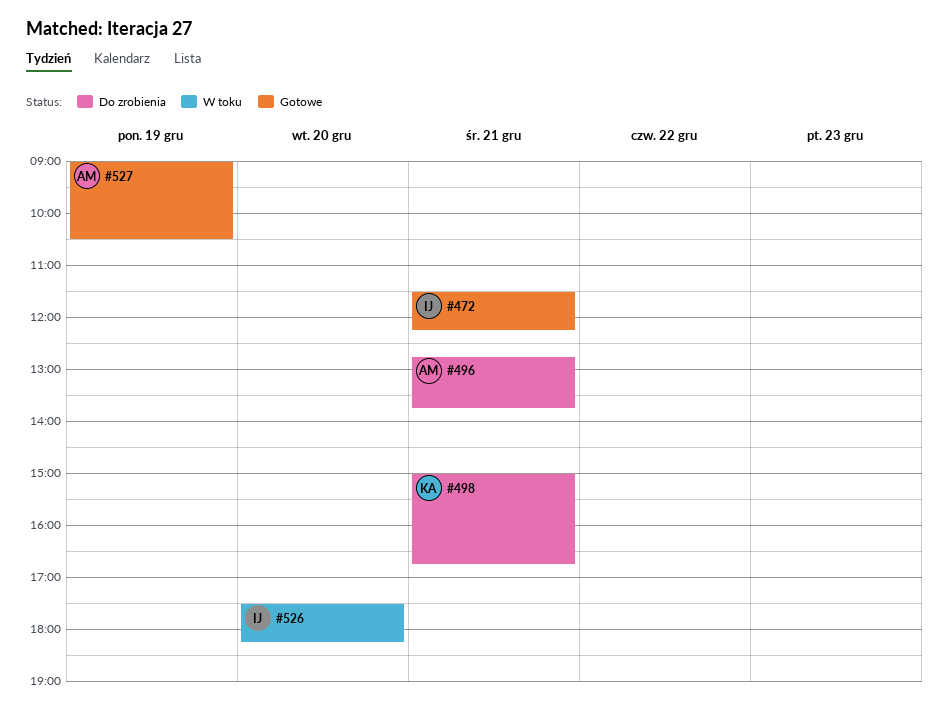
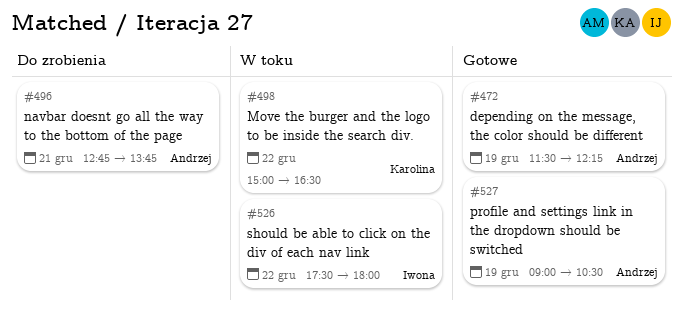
#472, owner: Iwona -> Andrzej
#472, day: Dec 21 -> Dec 19
#498, status: Do zrobienia -> W toku
#498, day: Dec 21 -> Dec 22
#498, ends: 16:45 -> 16:30
#526, day: Dec 20 -> Dec 22
#526, ends: 18:15 -> 18:00

